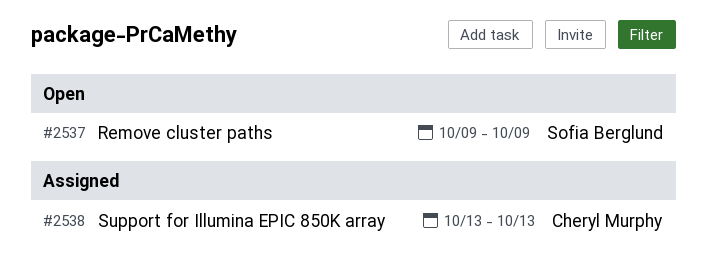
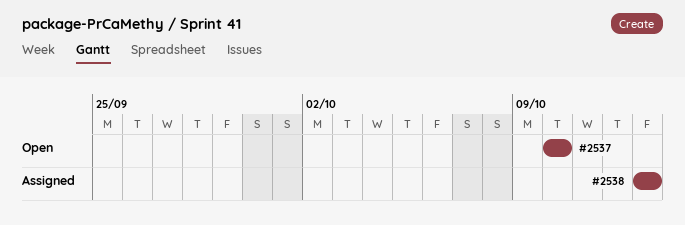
#2537, start: Oct 9 -> Oct 10
#2537, due: Oct 9 -> Oct 10

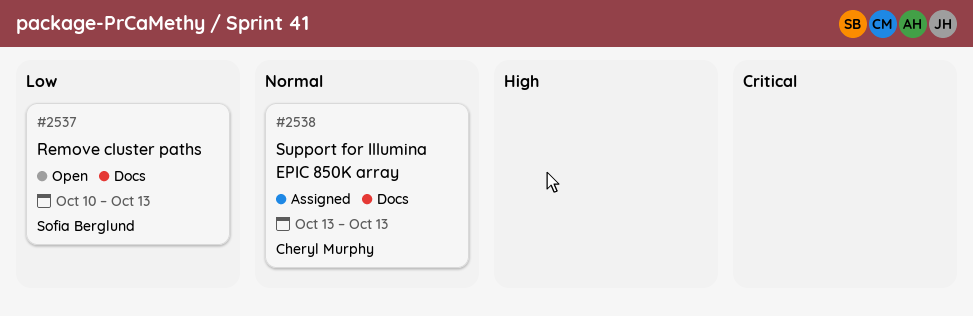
#2537, due: Oct 10 -> Oct 13

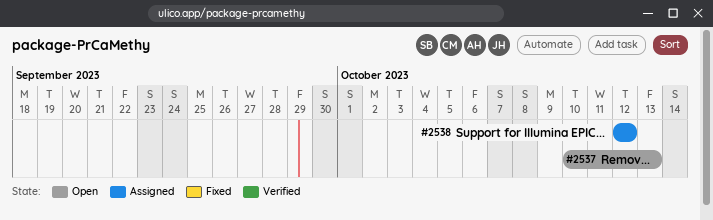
#2538, start: Oct 13 -> Oct 12
#2538, due: Oct 13 -> Oct 12

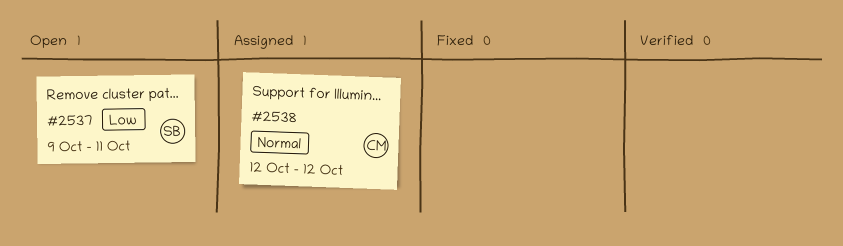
#2537, start: Oct 10 -> Oct 9
#2537, due: Oct 13 -> Oct 11

